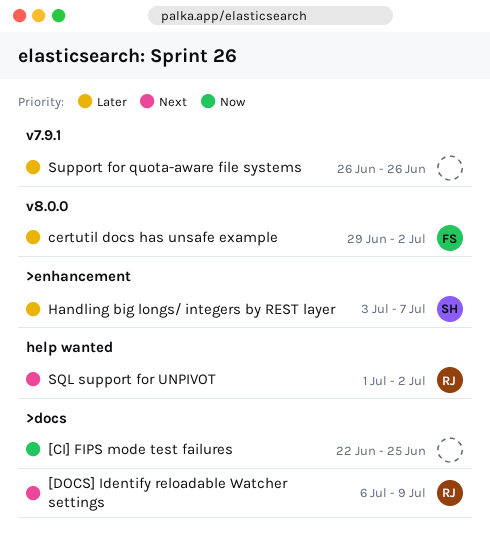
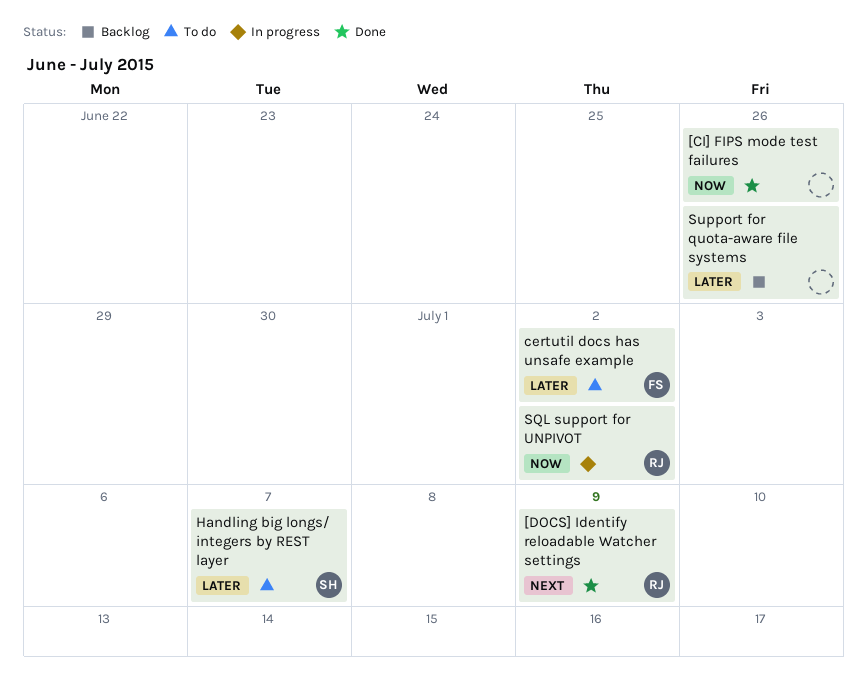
[CI] FIPS mode test failures, due: Jun 25 -> Jun 26
SQL support for UNPIVOT, priority: Next -> Now

